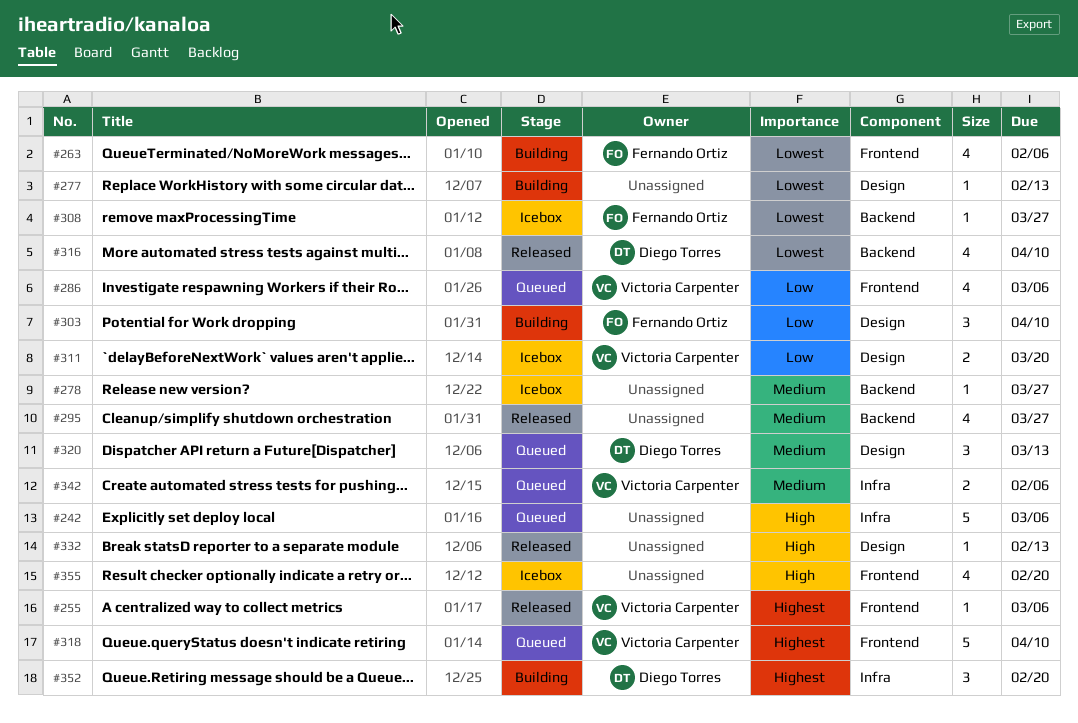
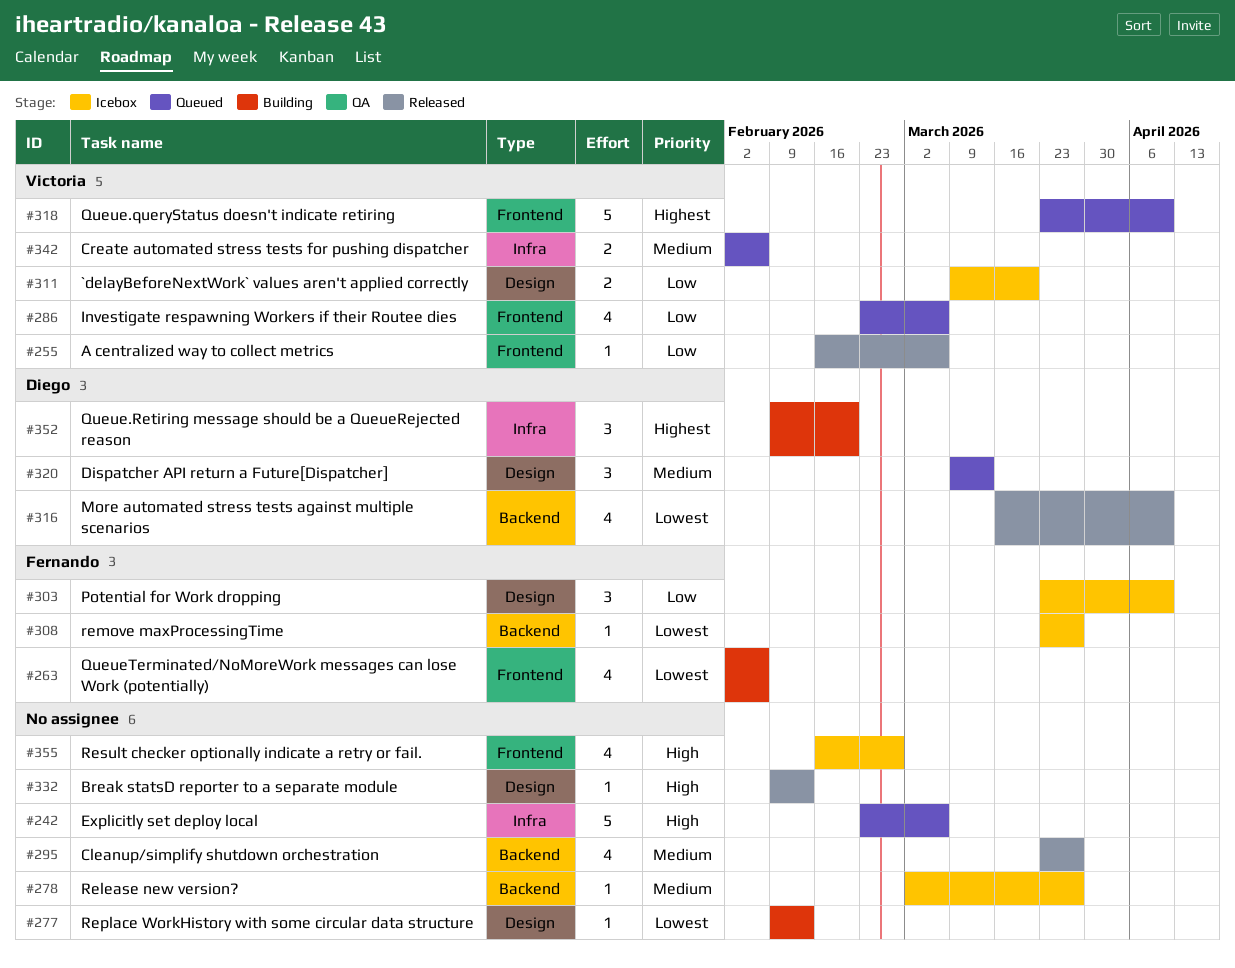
#255, priority: Highest -> Low
#303, status: Building -> Icebox
#355, due: Feb 20 -> Feb 27

